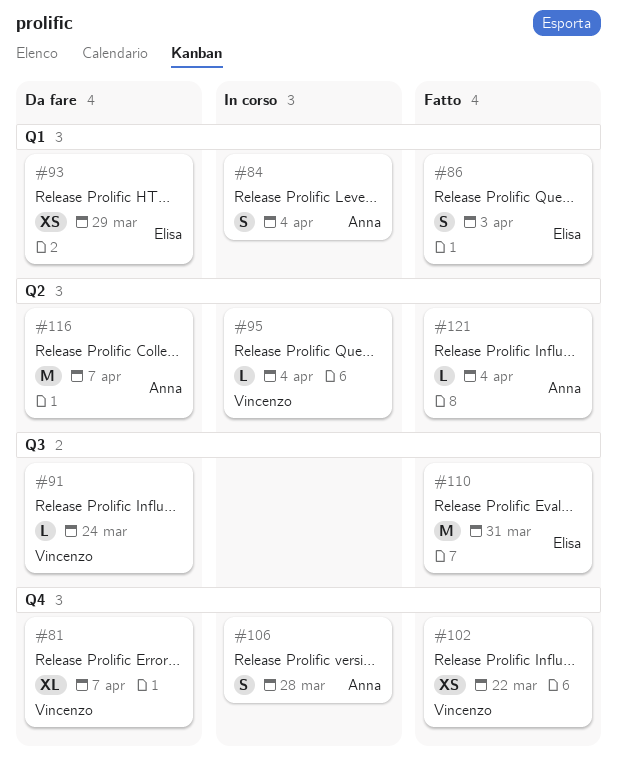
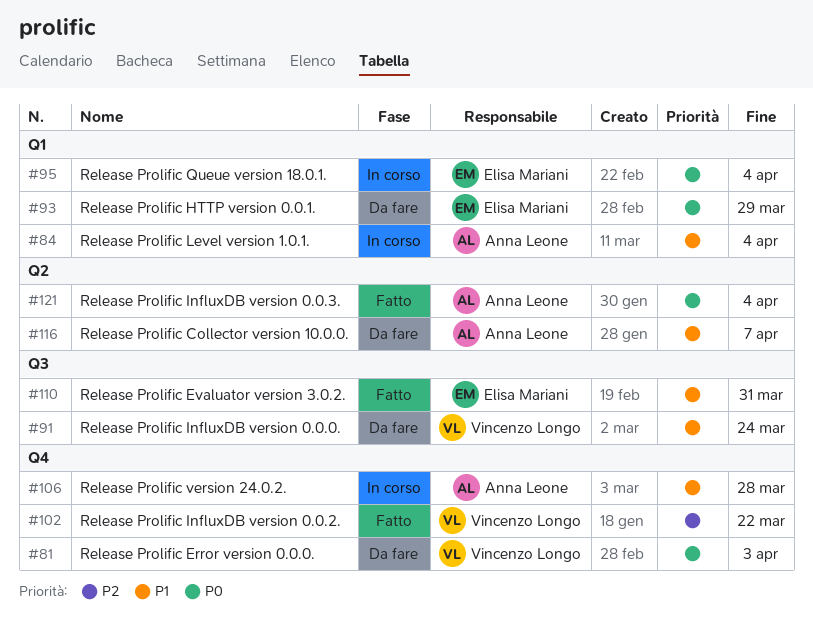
#81, due: Apr 7 -> Apr 3
#86: present -> none
#95, owner: Vincenzo Longo -> Elisa Mariani
#95, label: Q2 -> Q1

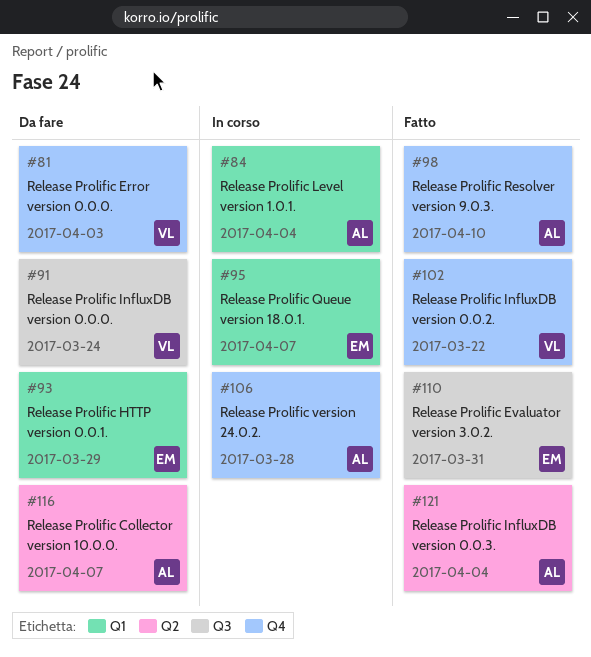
#95, due: Apr 4 -> Apr 7
#98: none -> present

